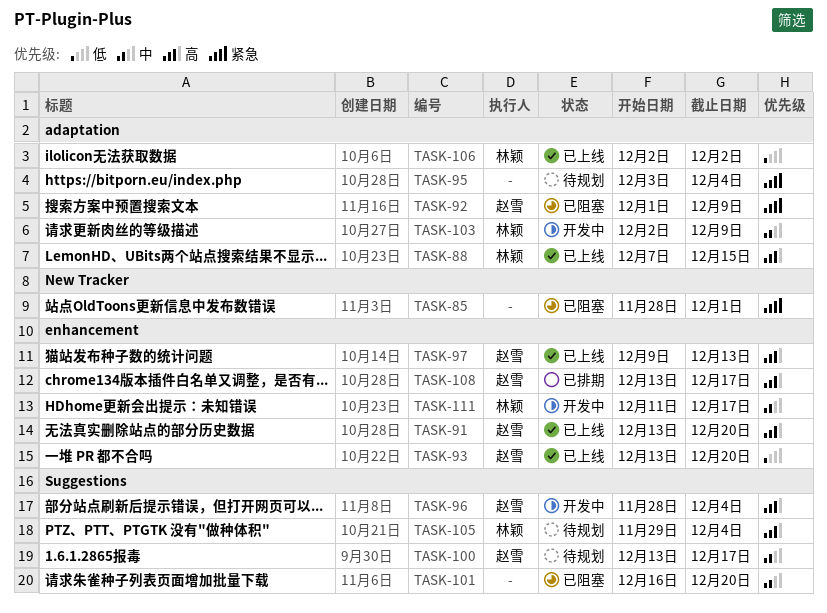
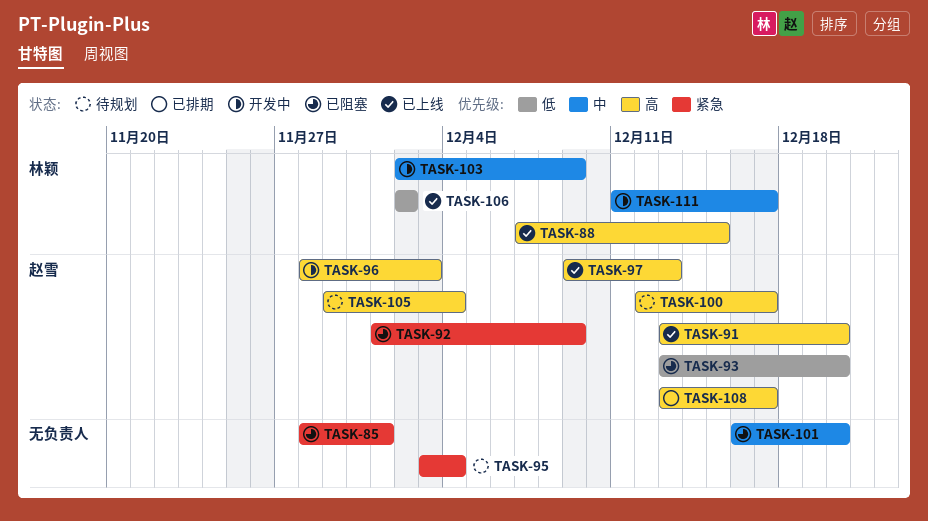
TASK-93, status: 已上线 -> 已阻塞
TASK-96, due: Dec 4 -> Dec 3
TASK-100, priority: 中 -> 高
TASK-100, start: Dec 13 -> Dec 12
TASK-105, owner: 林颖 -> 赵雪

